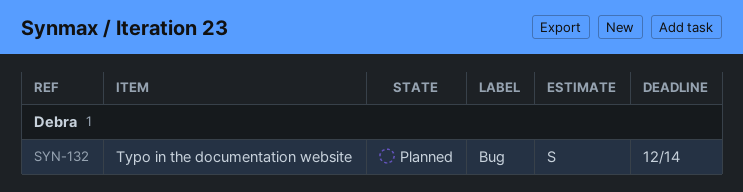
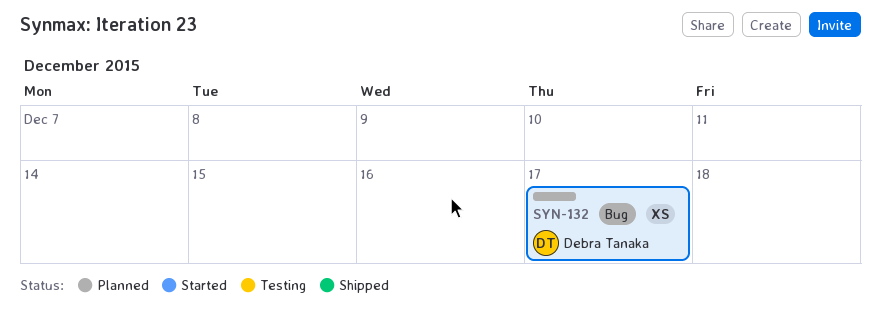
SYN-132, estimate: S -> XS
SYN-132, due: Dec 14 -> Dec 17

